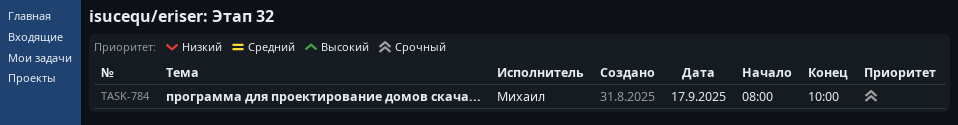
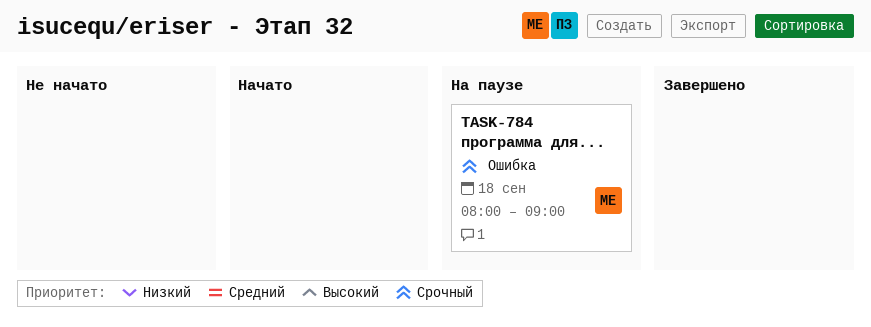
TASK-784, day: Sep 17 -> Sep 18
TASK-784, ends: 10:00 -> 09:00

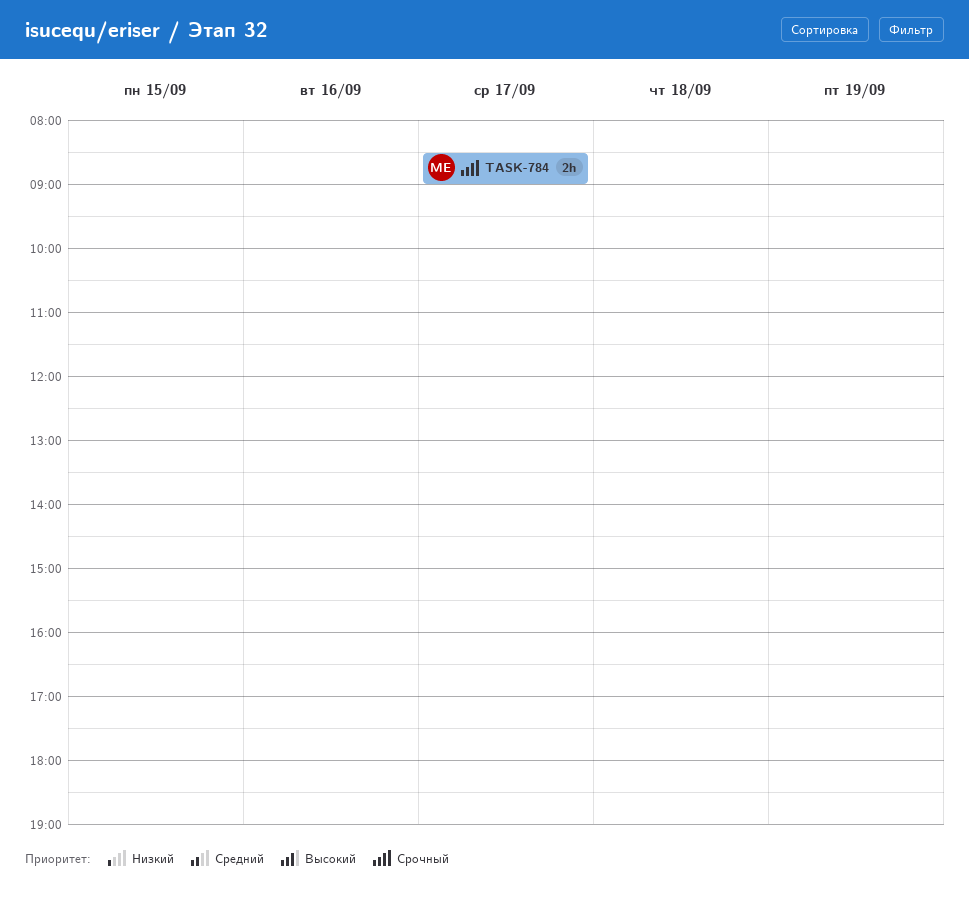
TASK-784, day: Sep 18 -> Sep 17
TASK-784, begins: 08:00 -> 08:30

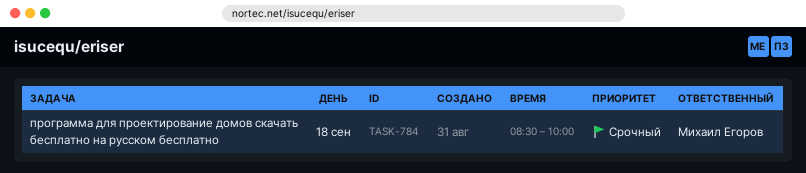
TASK-784, day: Sep 17 -> Sep 18
TASK-784, ends: 09:00 -> 10:00

